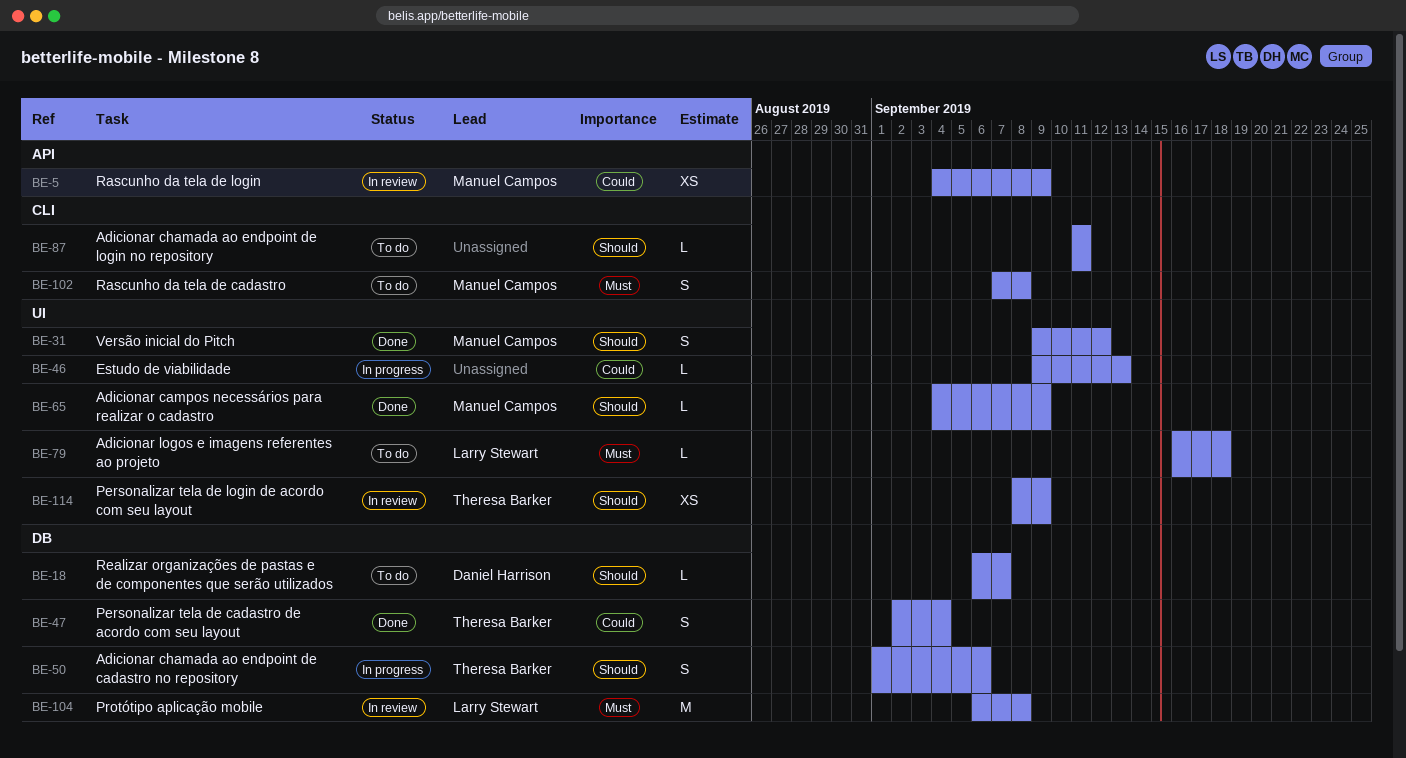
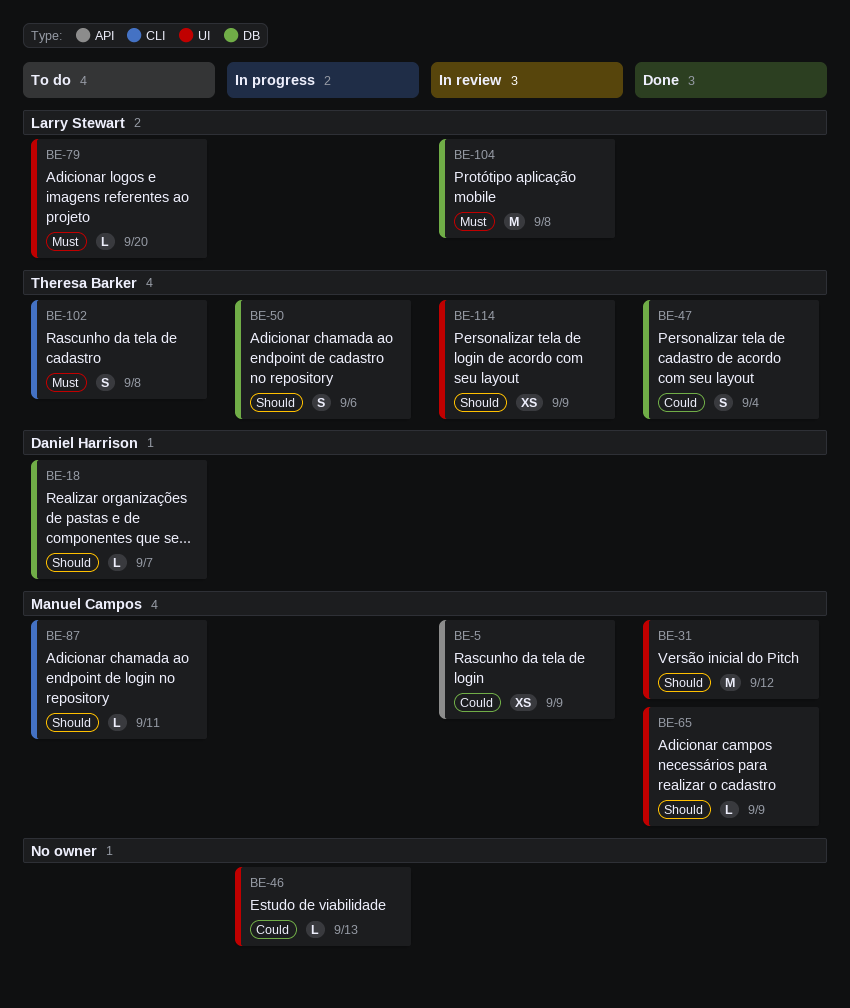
BE-31, estimate: S -> M
BE-79, due: Sep 18 -> Sep 20
BE-87, owner: none -> Manuel Campos
BE-102, owner: Manuel Campos -> Theresa Barker

